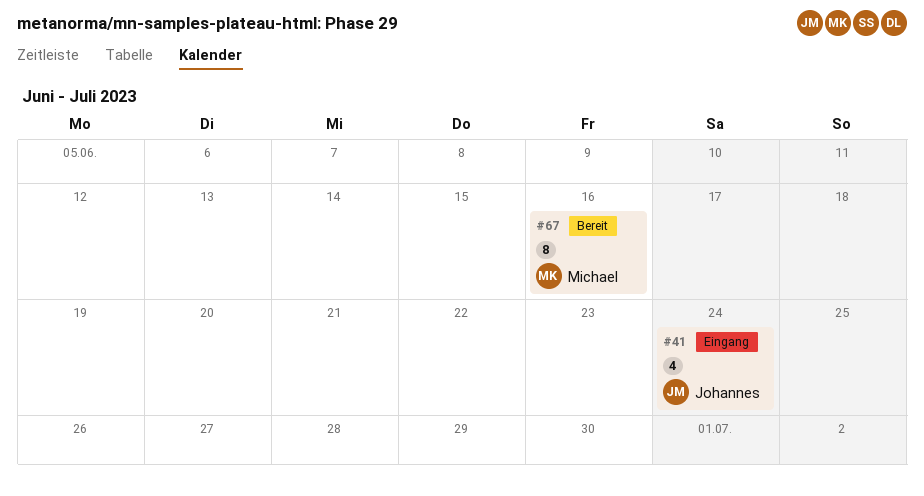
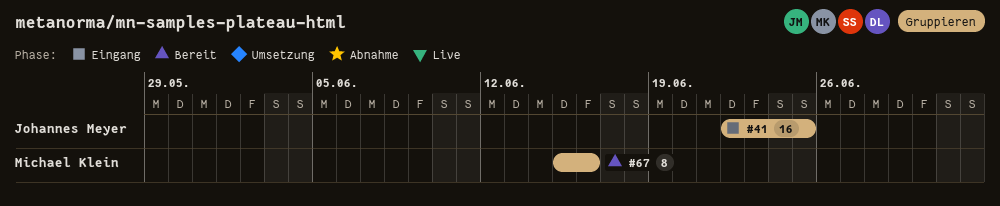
#41, estimate: 4 -> 16
#41, due: Jun 24 -> Jun 25

